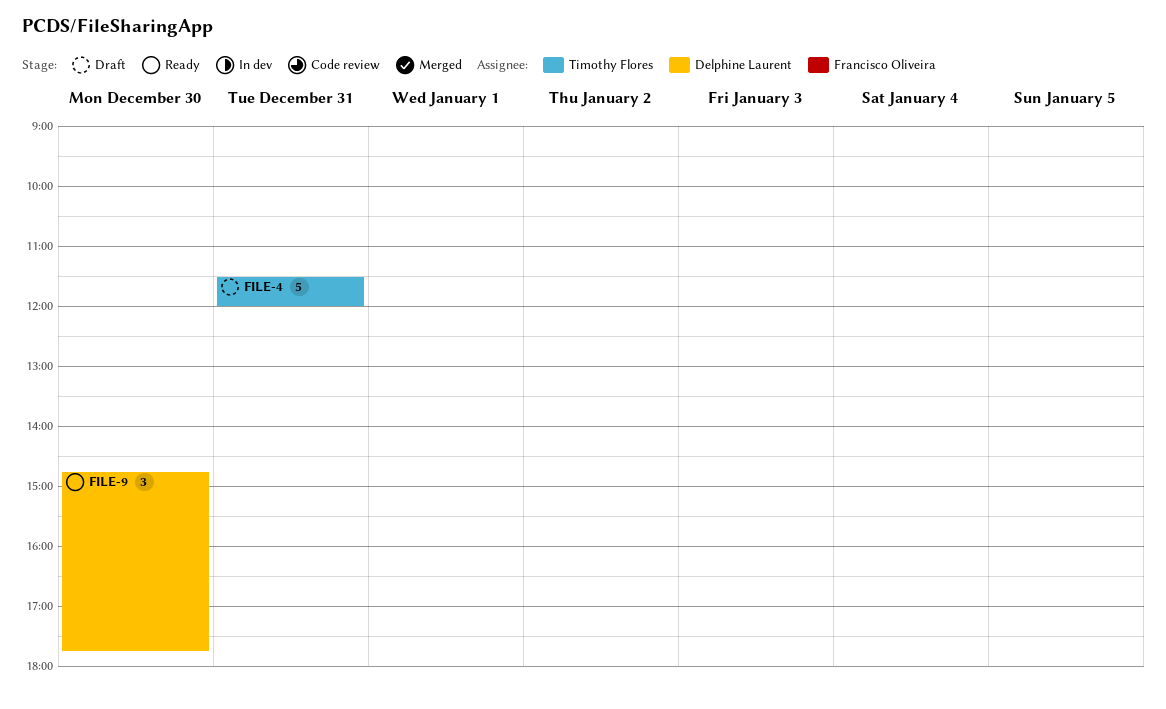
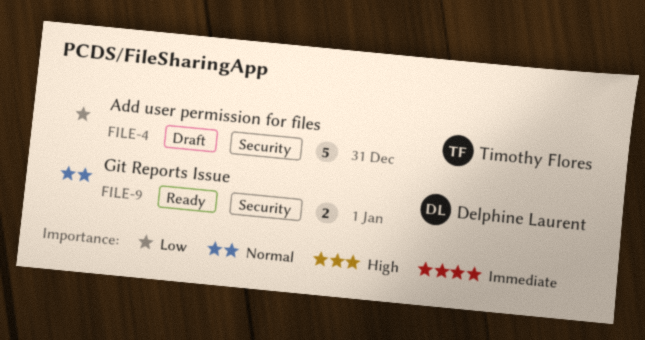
FILE-9, estimate: 3 -> 2
FILE-9, day: Dec 30 -> Jan 1

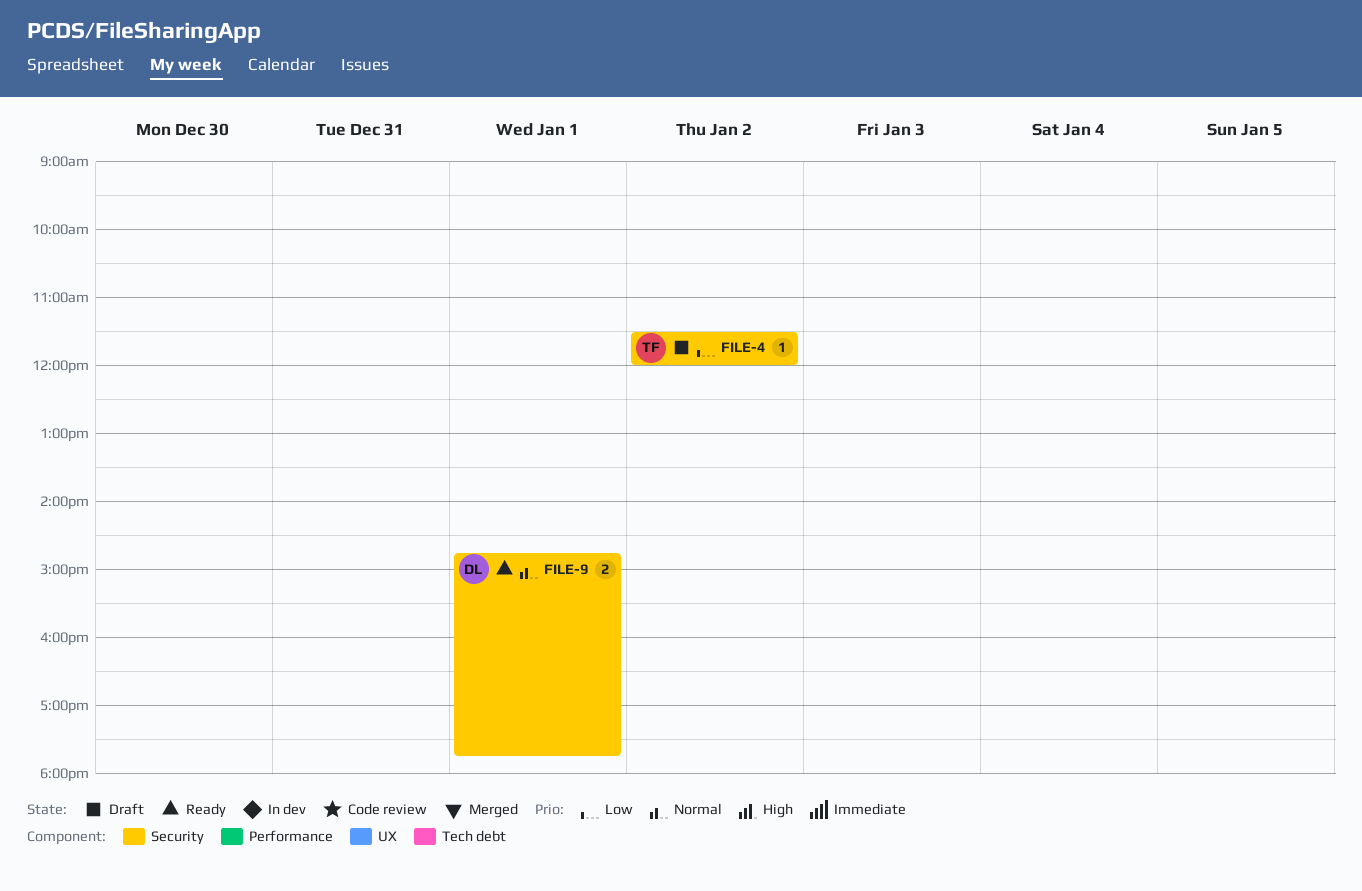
FILE-4, estimate: 5 -> 1
FILE-4, day: Dec 31 -> Jan 2

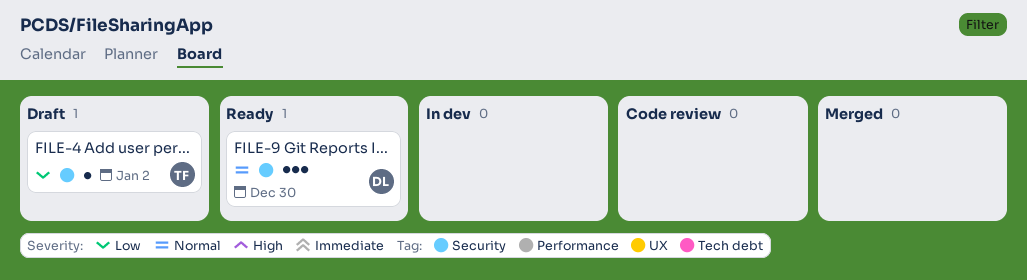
FILE-9, estimate: 2 -> 3
FILE-9, day: Jan 1 -> Dec 30

